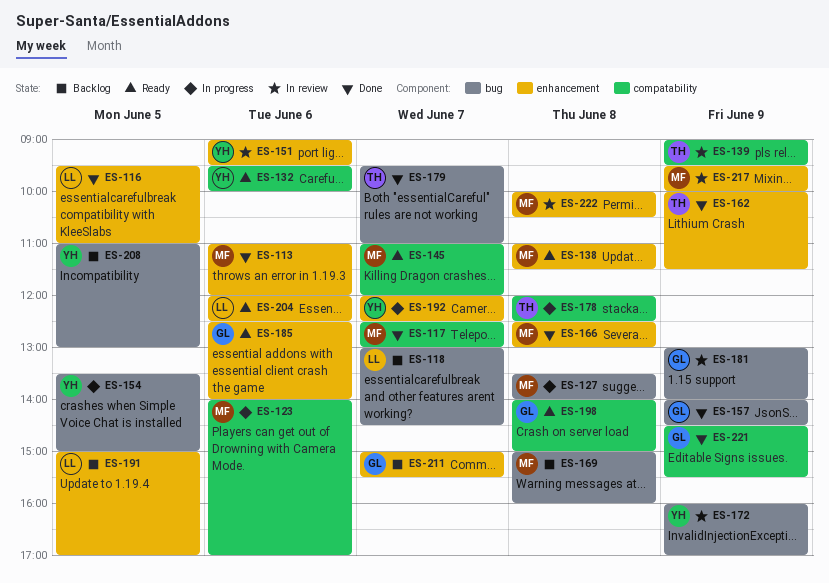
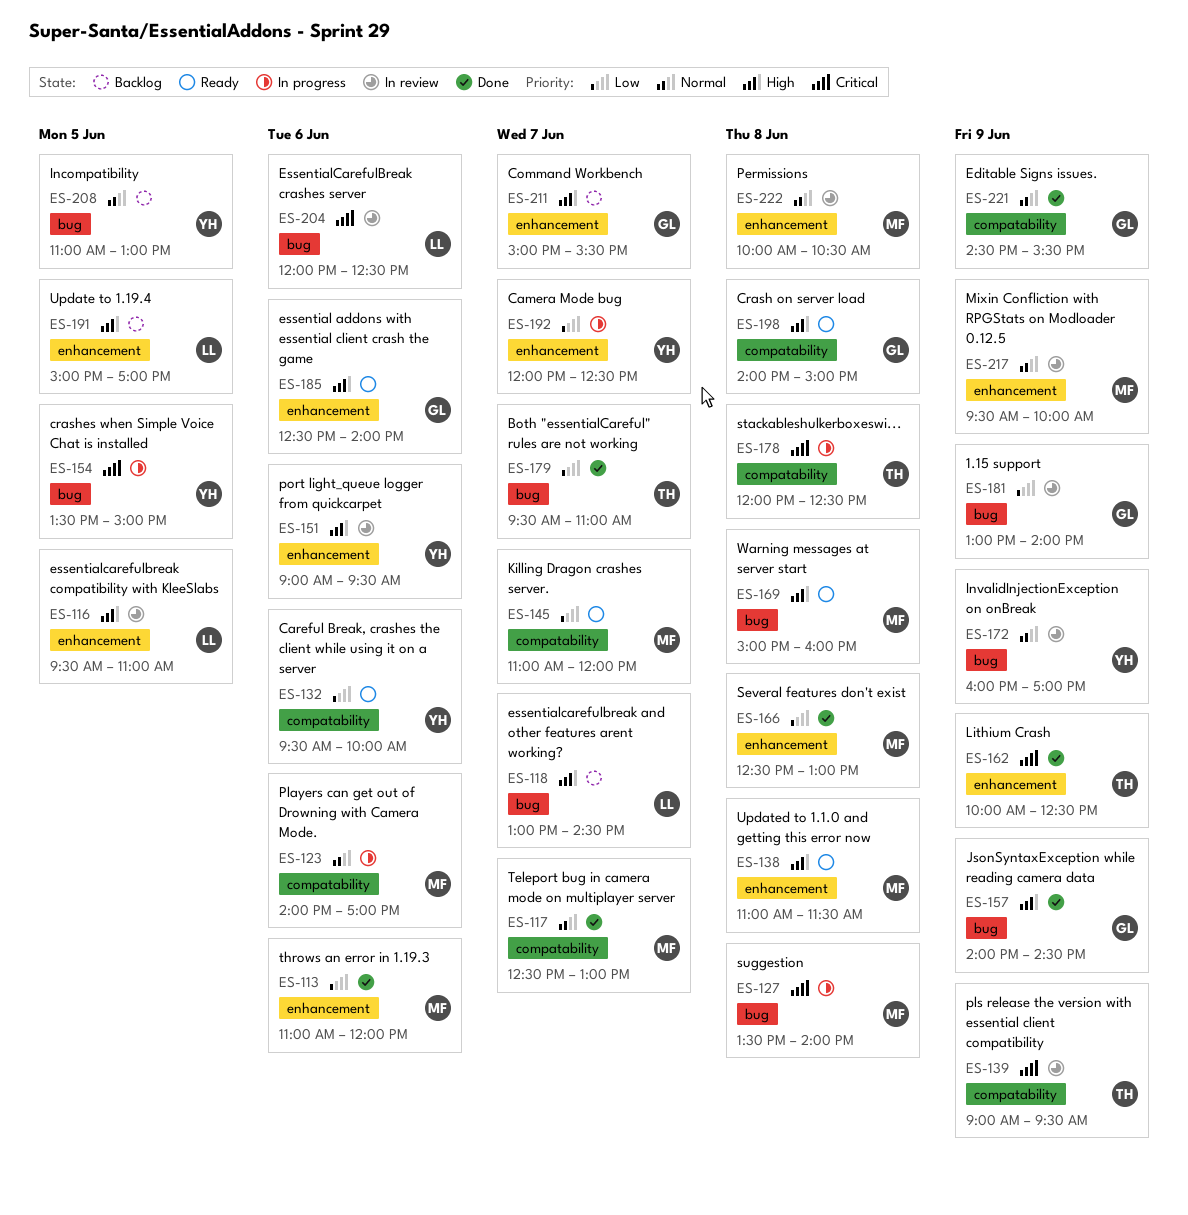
ES-116, status: Done -> In review
ES-162, ends: 11:30 -> 12:30
ES-169, status: Backlog -> Ready
ES-204, status: Ready -> In review
ES-204, label: enhancement -> bug

